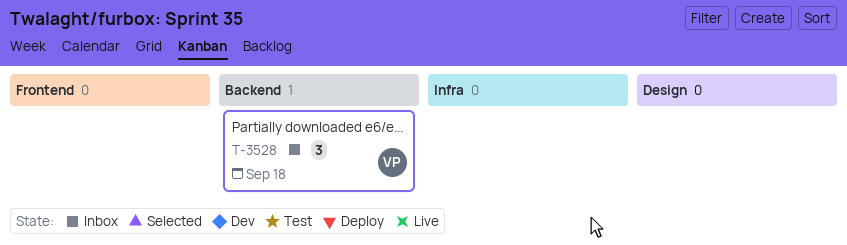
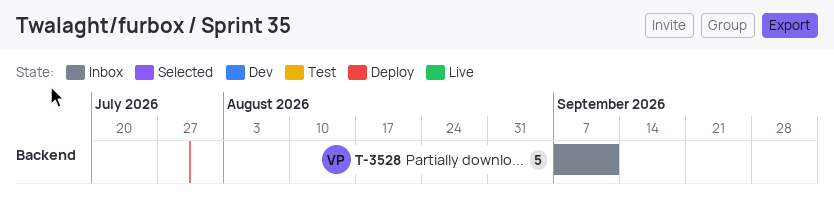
T-3528, estimate: 3 -> 5
T-3528, due: Sep 18 -> Sep 11

